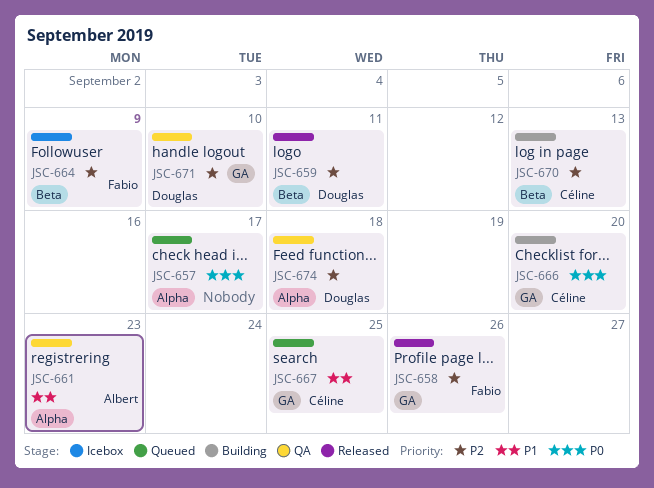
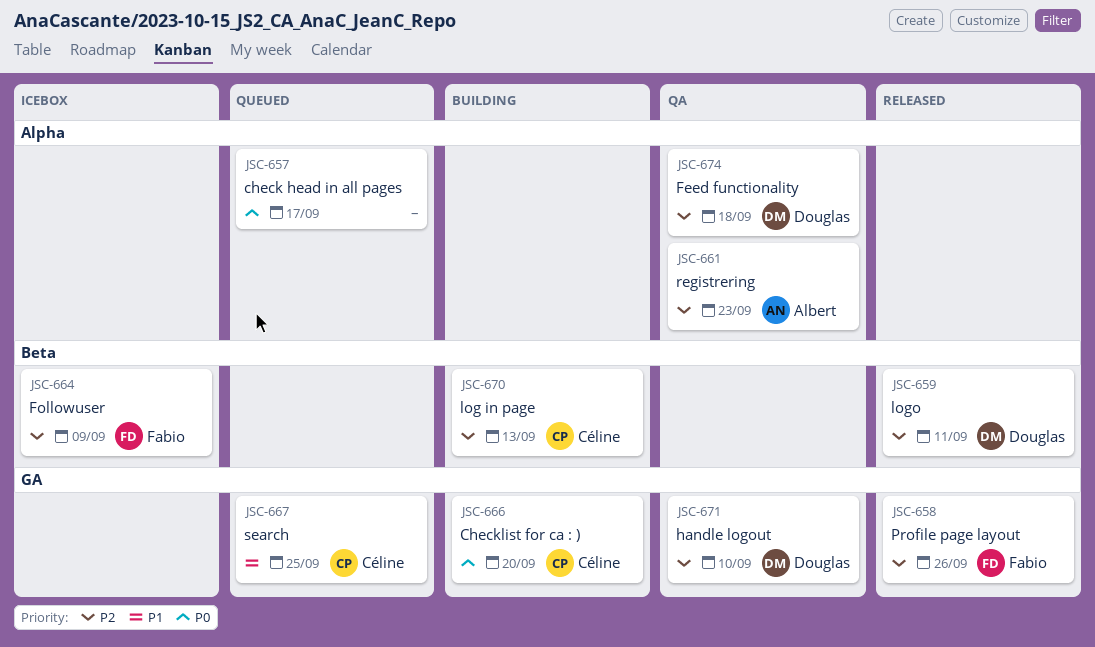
JSC-661, priority: P1 -> P2

